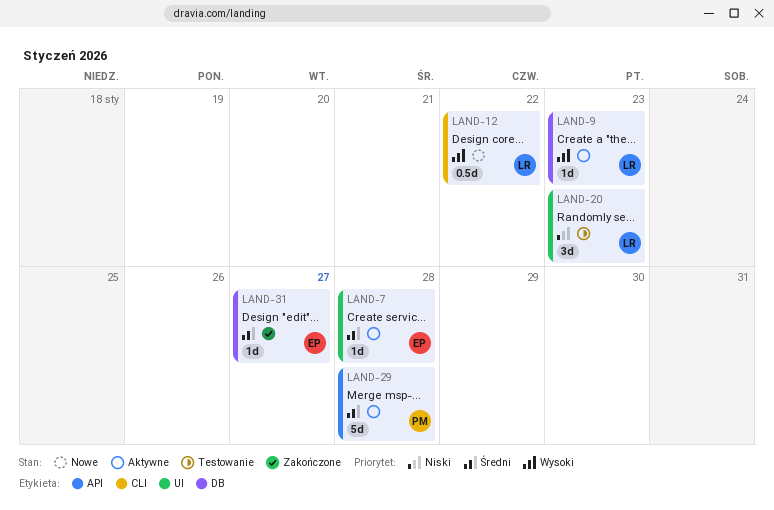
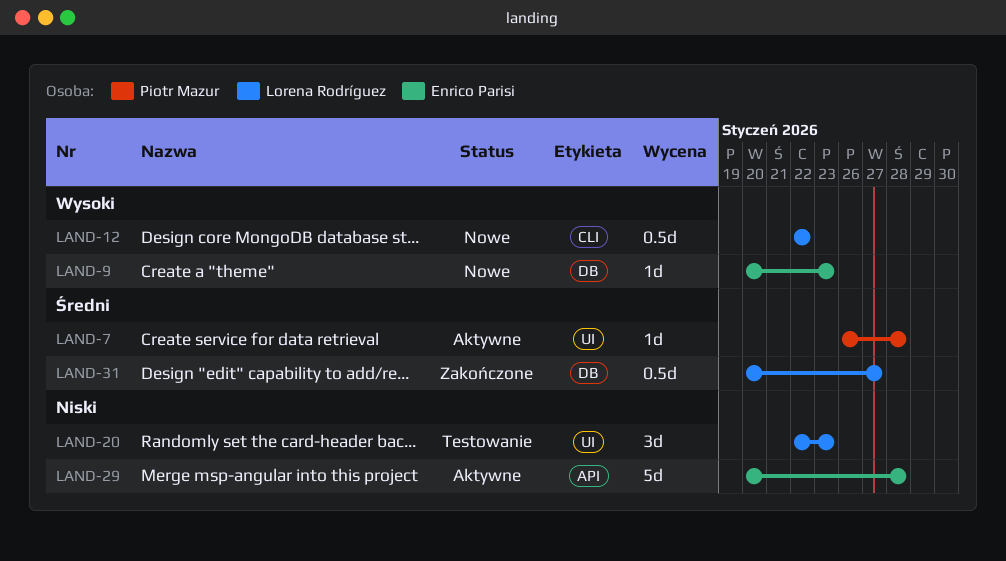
LAND-7, owner: Enrico Parisi -> Piotr Mazur
LAND-9, status: Aktywne -> Nowe
LAND-9, owner: Lorena Rodríguez -> Enrico Parisi
LAND-29, owner: Piotr Mazur -> Enrico Parisi
LAND-29, priority: Średni -> Niski
LAND-31, owner: Enrico Parisi -> Lorena Rodríguez
LAND-31, estimate: 1d -> 0.5d

